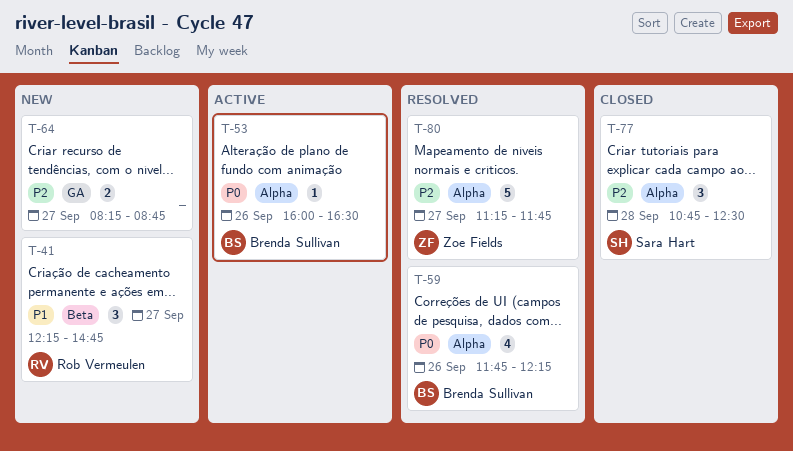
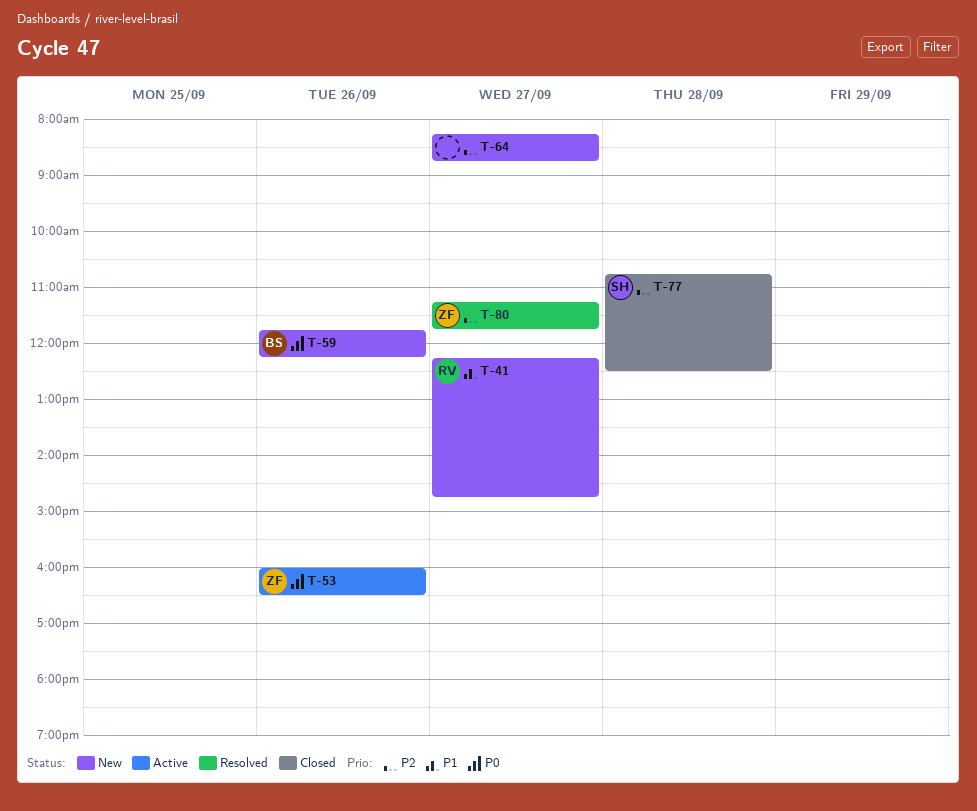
T-53, owner: Brenda Sullivan -> Zoe Fields
T-59, status: Resolved -> New

